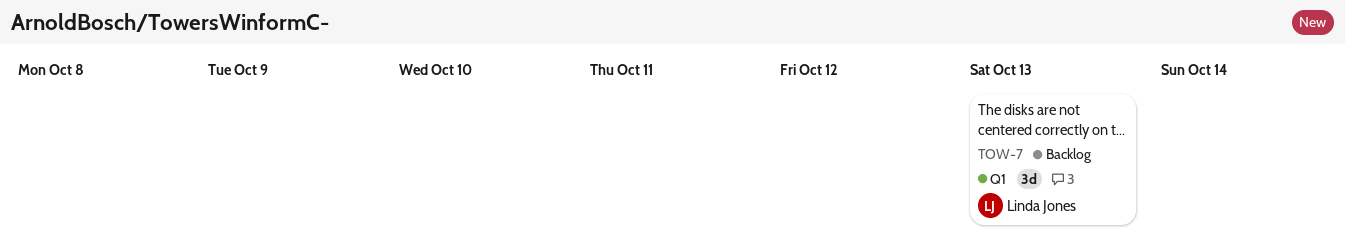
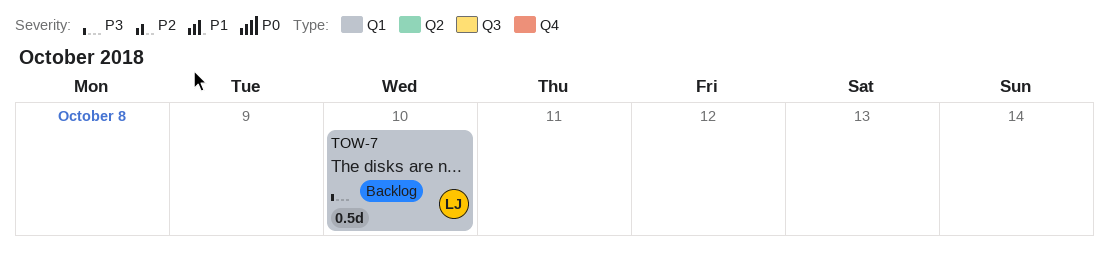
TOW-7, estimate: 3d -> 0.5d
TOW-7, due: Oct 13 -> Oct 10

